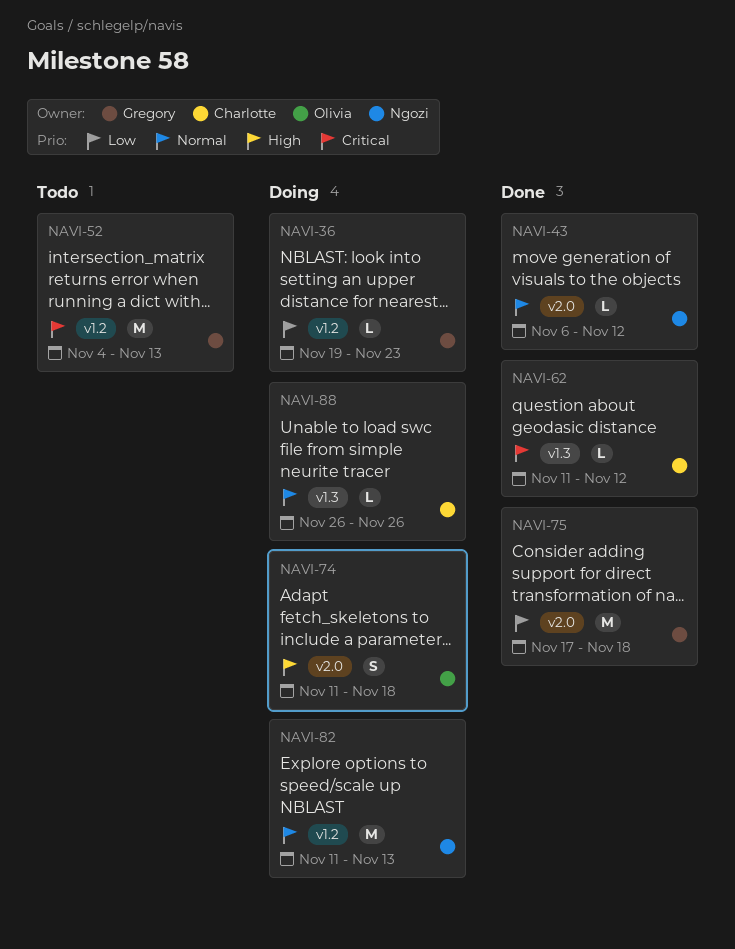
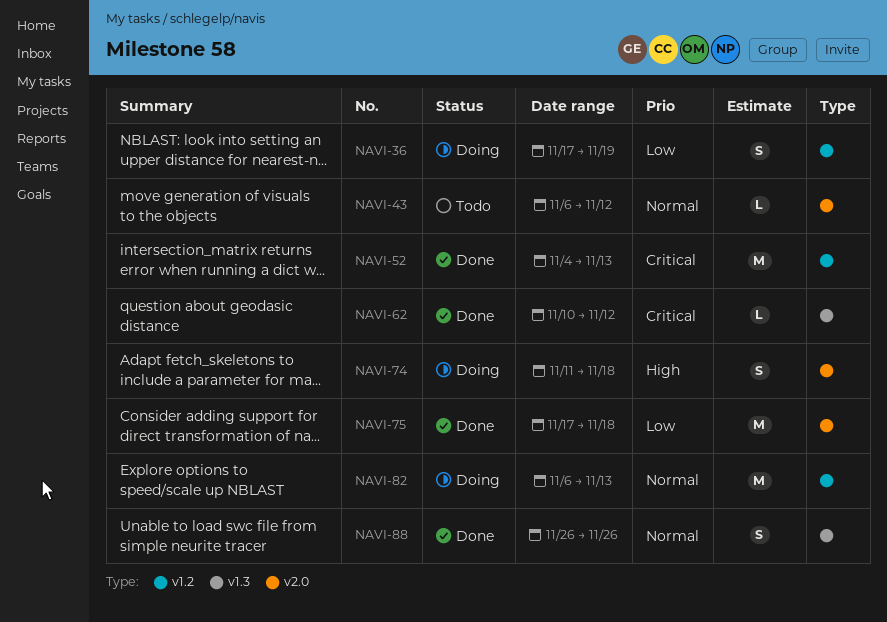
NAVI-36, estimate: L -> S
NAVI-36, start: Nov 19 -> Nov 17
NAVI-36, due: Nov 23 -> Nov 19
NAVI-43, status: Done -> Todo
NAVI-52, status: Todo -> Done
NAVI-62, start: Nov 11 -> Nov 10
NAVI-82, start: Nov 11 -> Nov 6
NAVI-88, status: Doing -> Done
NAVI-88, estimate: L -> S

